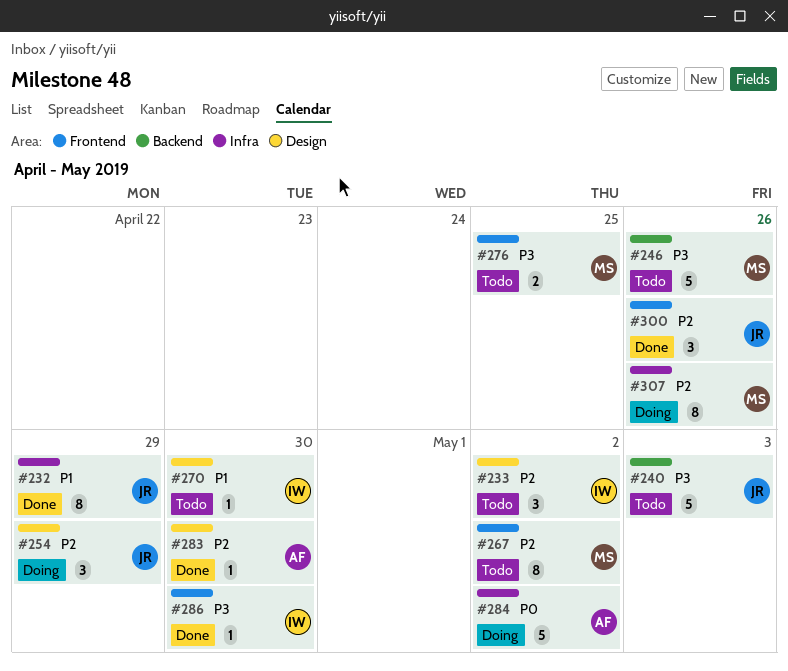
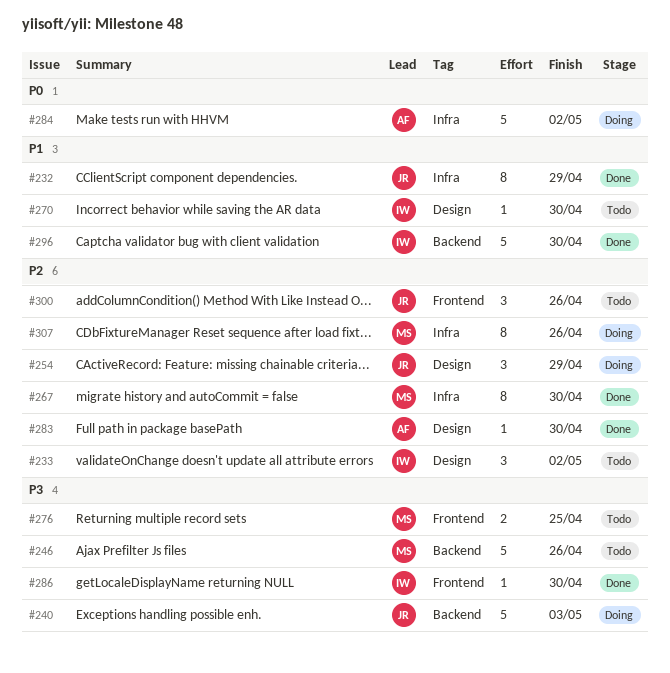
#240, status: Todo -> Doing
#267, status: Todo -> Done
#267, label: Frontend -> Infra
#267, due: May 2 -> Apr 30
#296: none -> present
#300, status: Done -> Todo

